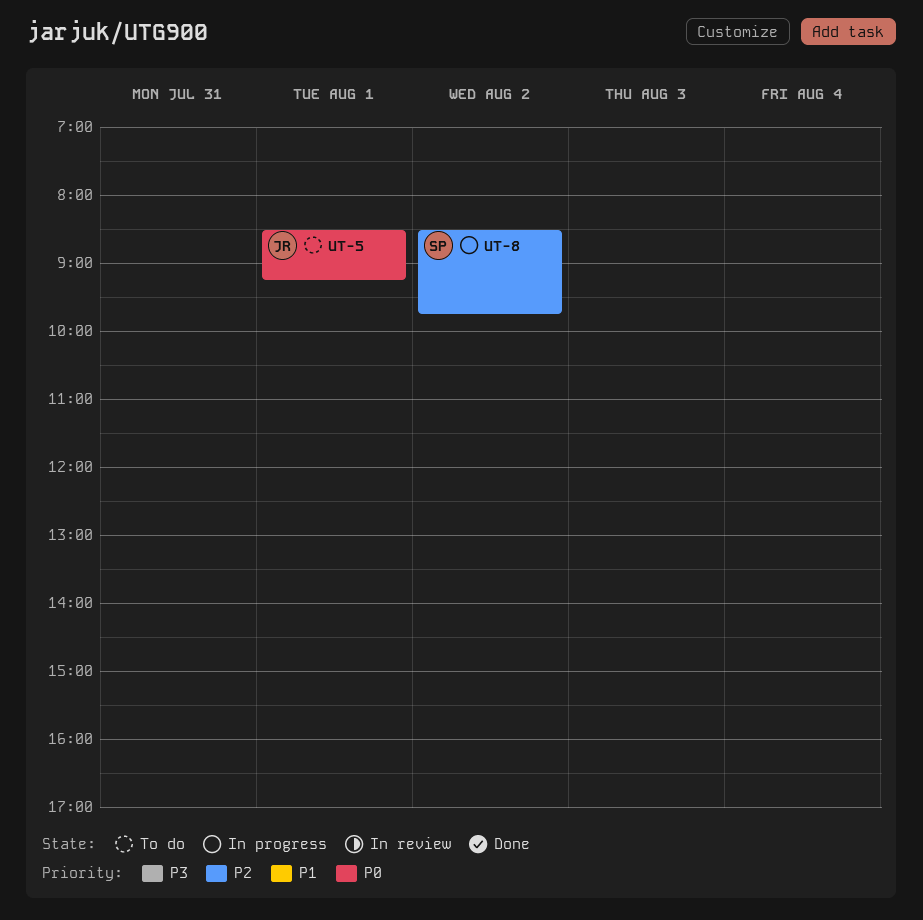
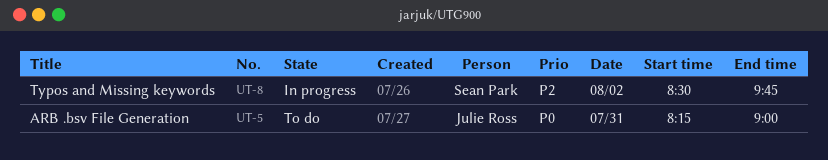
UT-5, day: Aug 1 -> Jul 31
UT-5, begins: 08:30 -> 08:15
UT-5, ends: 09:15 -> 09:00

